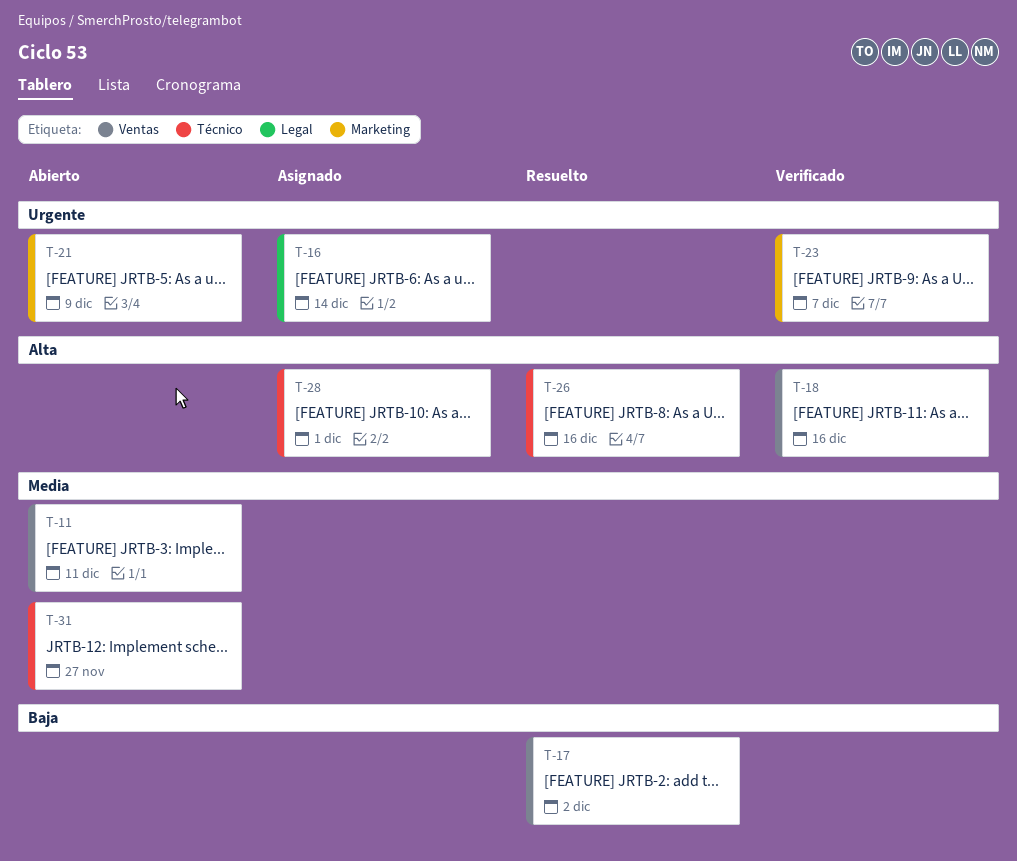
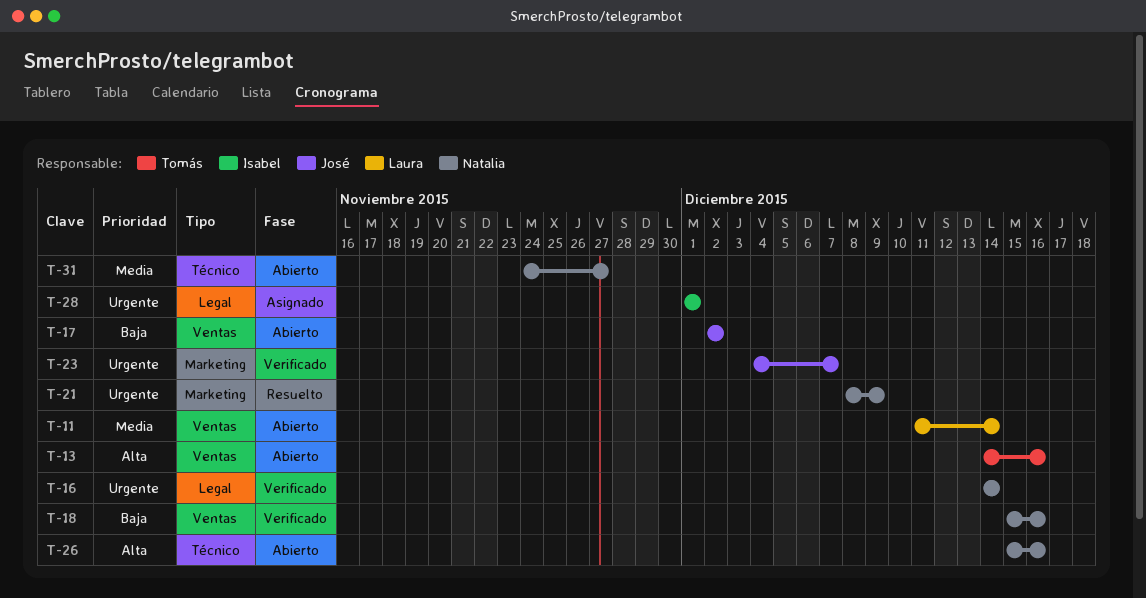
T-11, due: Dec 11 -> Dec 14
T-13: none -> present
T-16, status: Asignado -> Verificado
T-17, status: Resuelto -> Abierto
T-18, priority: Alta -> Baja
T-21, status: Abierto -> Resuelto
T-26, status: Resuelto -> Abierto
T-28, priority: Alta -> Urgente
T-28, label: Técnico -> Legal

